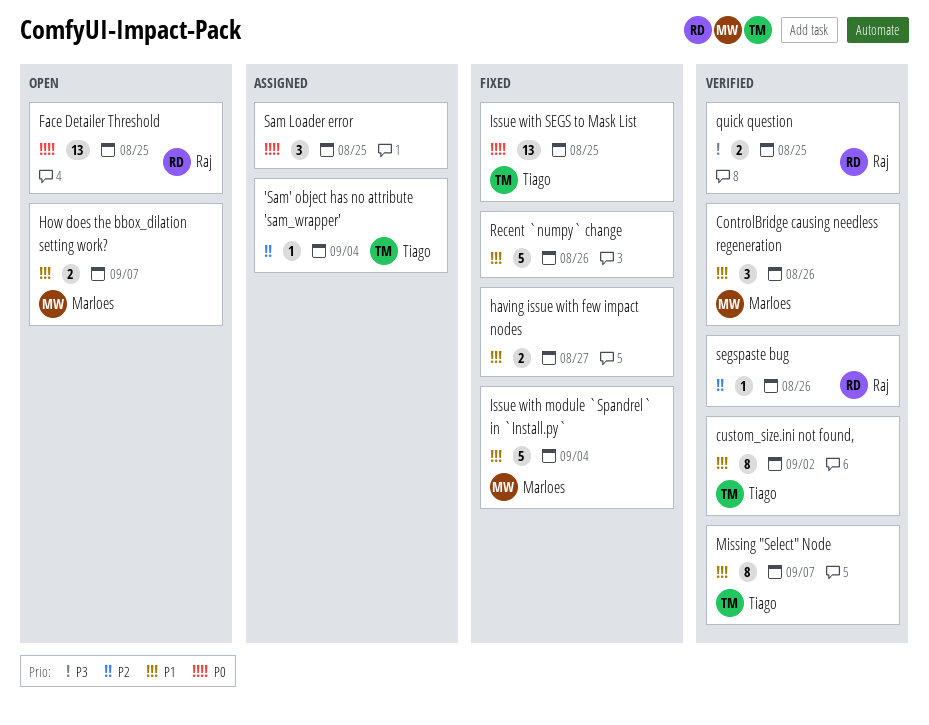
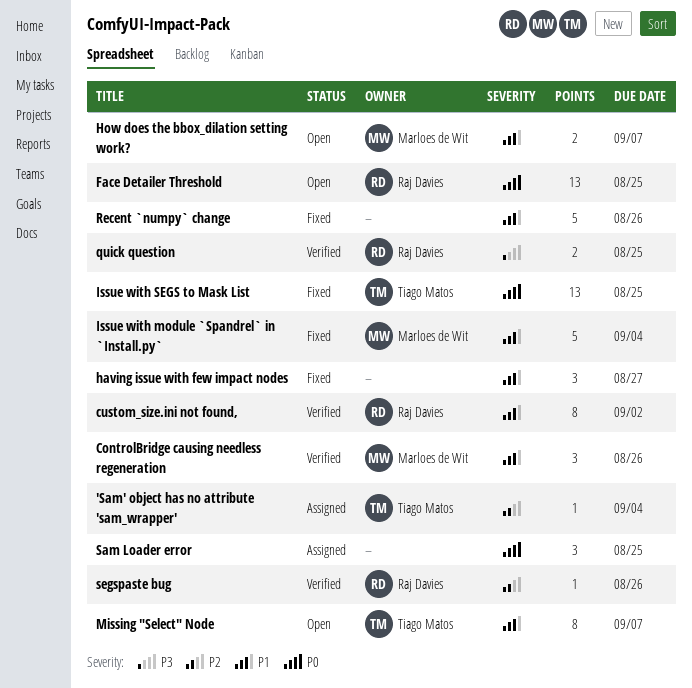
custom_size.ini not found,, owner: Tiago Matos -> Raj Davies
having issue with few impact nodes, estimate: 2 -> 3
Missing "Select" Node, status: Verified -> Open

